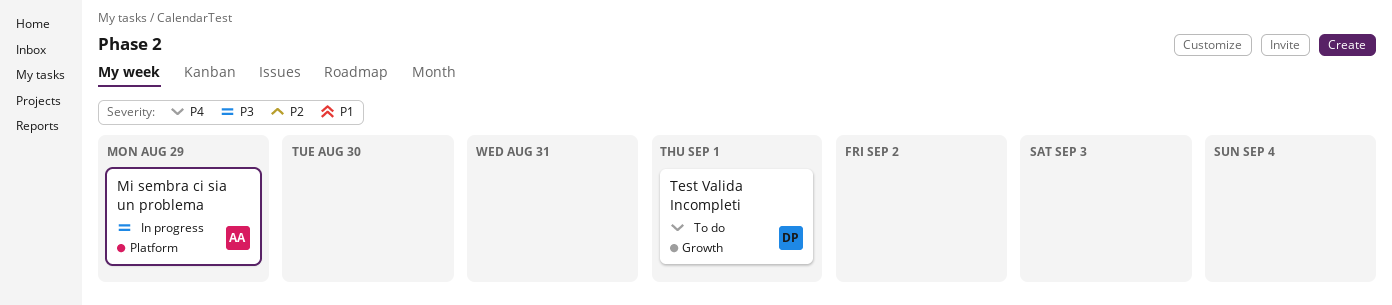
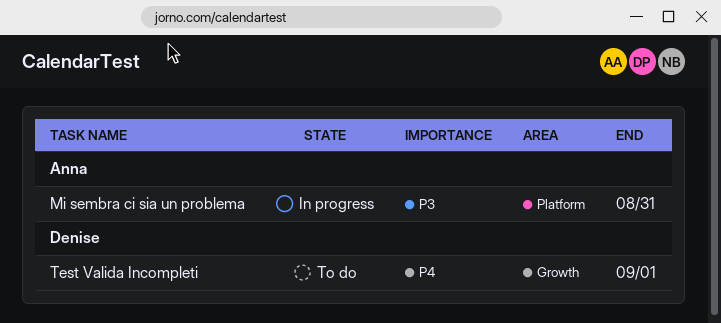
Mi sembra ci sia un problema, due: Aug 29 -> Aug 31

